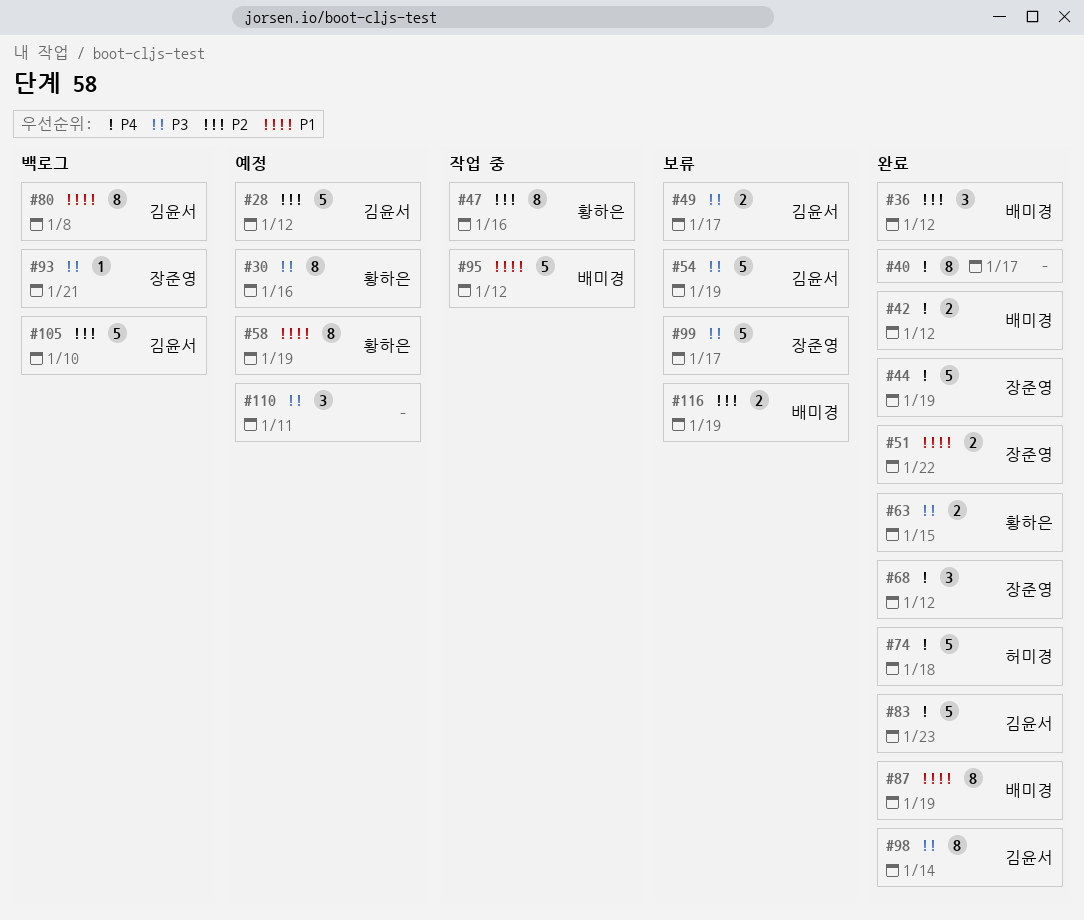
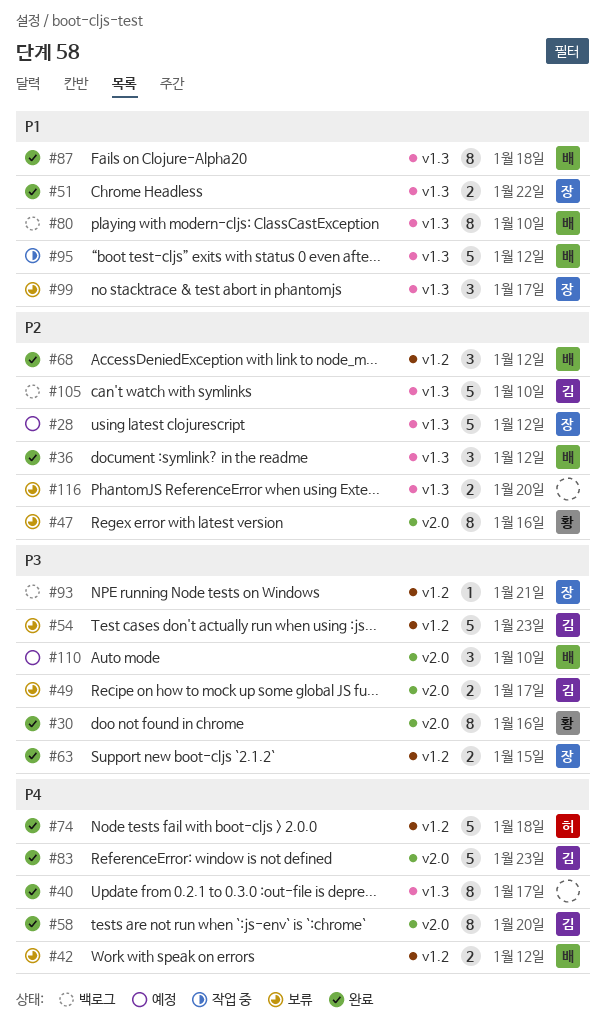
#28, owner: 김윤서 -> 장준영
#30, status: 예정 -> 완료
#42, status: 완료 -> 보류
#44: present -> none
#47, status: 작업 중 -> 보류
#54, due: Jan 19 -> Jan 23
#58, status: 예정 -> 완료
#58, owner: 황하은 -> 김윤서
#58, priority: P1 -> P4
#58, due: Jan 19 -> Jan 20
#63, owner: 황하은 -> 장준영
#68, owner: 장준영 -> 배미경
#68, priority: P4 -> P2
#80, owner: 김윤서 -> 배미경
#80, due: Jan 8 -> Jan 10
#87, due: Jan 19 -> Jan 18
#98: present -> none
#99, priority: P3 -> P1
#99, estimate: 5 -> 3
#110, owner: none -> 배미경
#110, due: Jan 11 -> Jan 10
#116, owner: 배미경 -> none
#116, due: Jan 19 -> Jan 20

